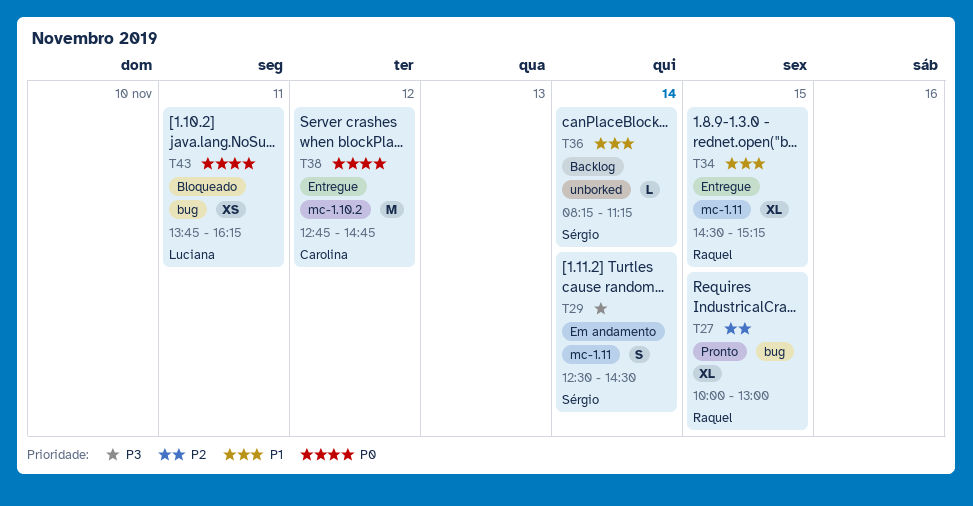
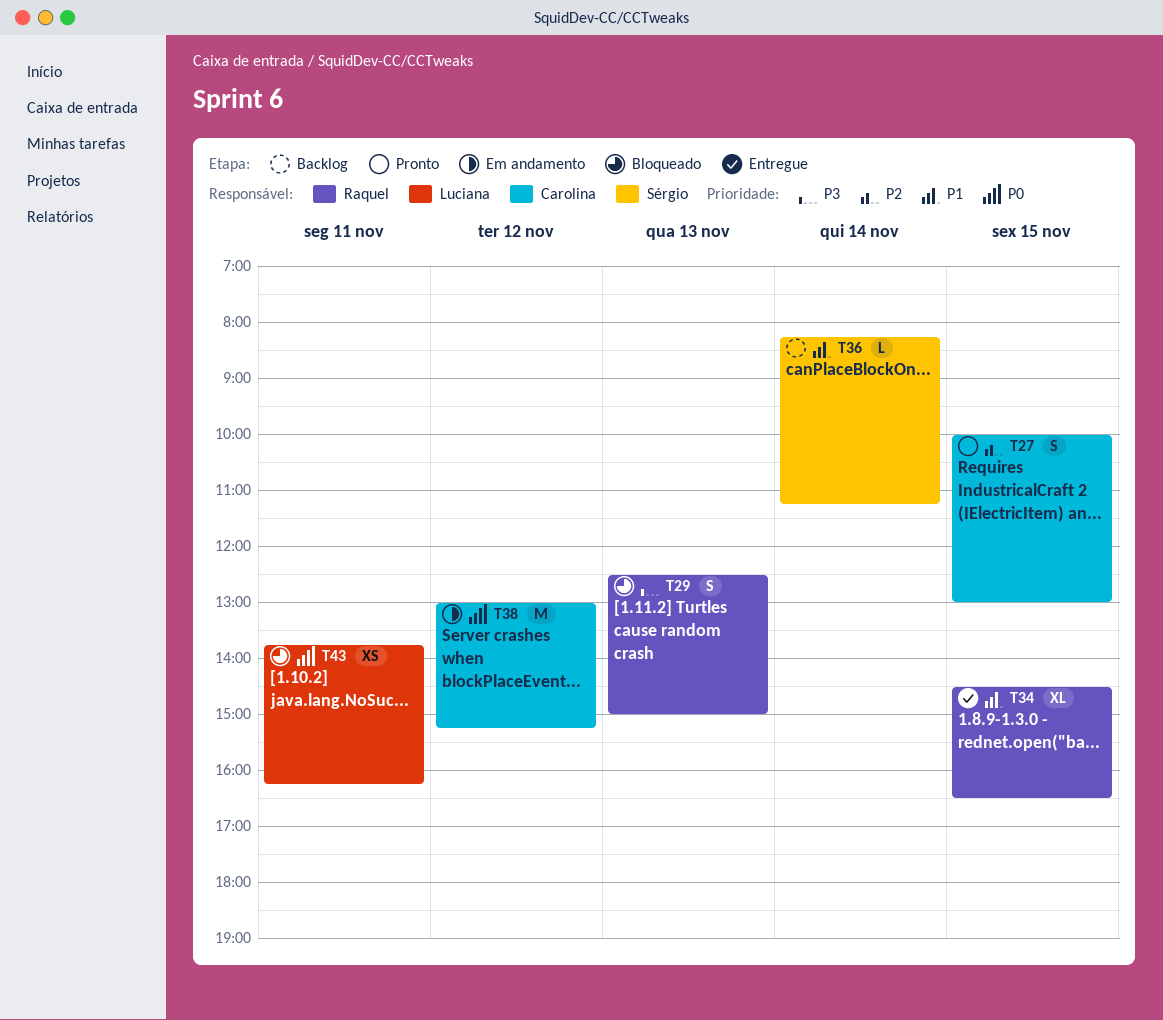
T27, owner: Raquel -> Carolina
T27, estimate: XL -> S
T29, status: Em andamento -> Bloqueado
T29, owner: Sérgio -> Raquel
T29, day: Nov 14 -> Nov 13
T29, ends: 14:30 -> 15:00
T34, ends: 15:15 -> 16:30
T38, status: Entregue -> Em andamento
T38, begins: 12:45 -> 13:00
T38, ends: 14:45 -> 15:15

